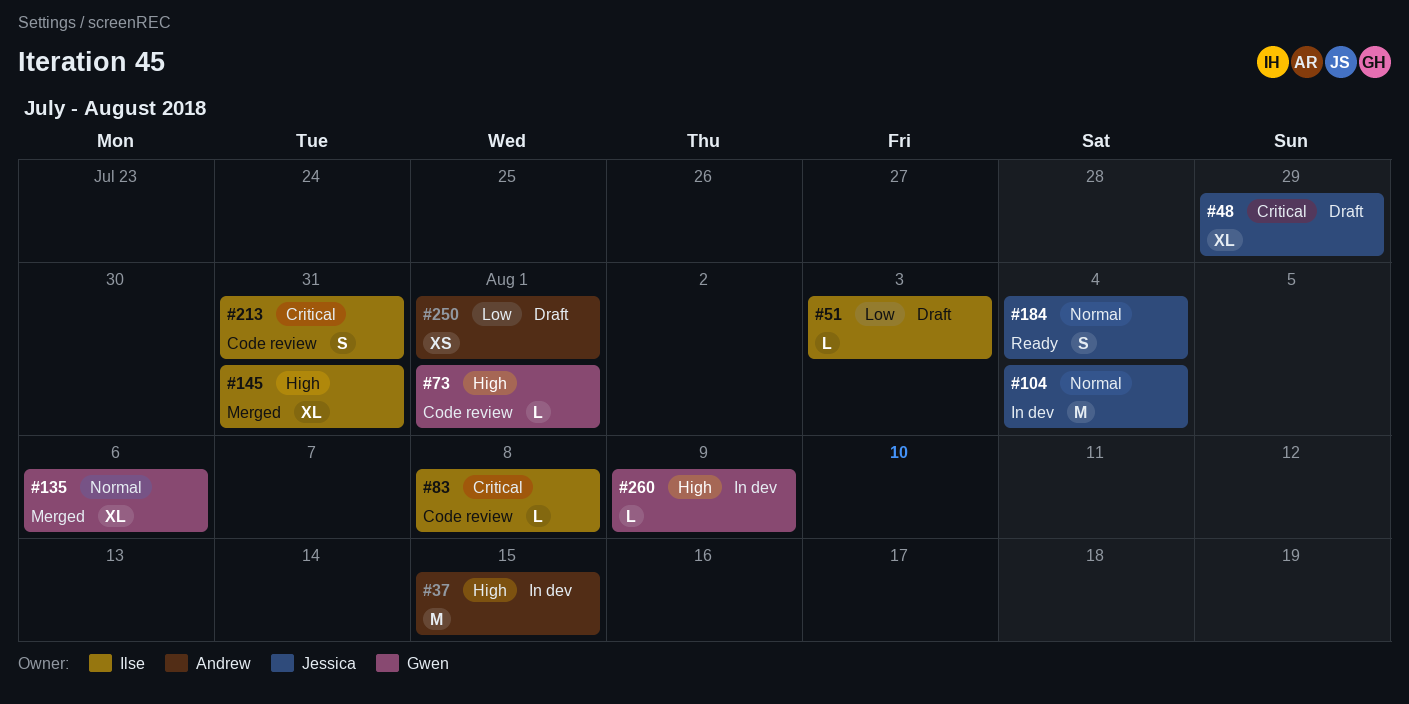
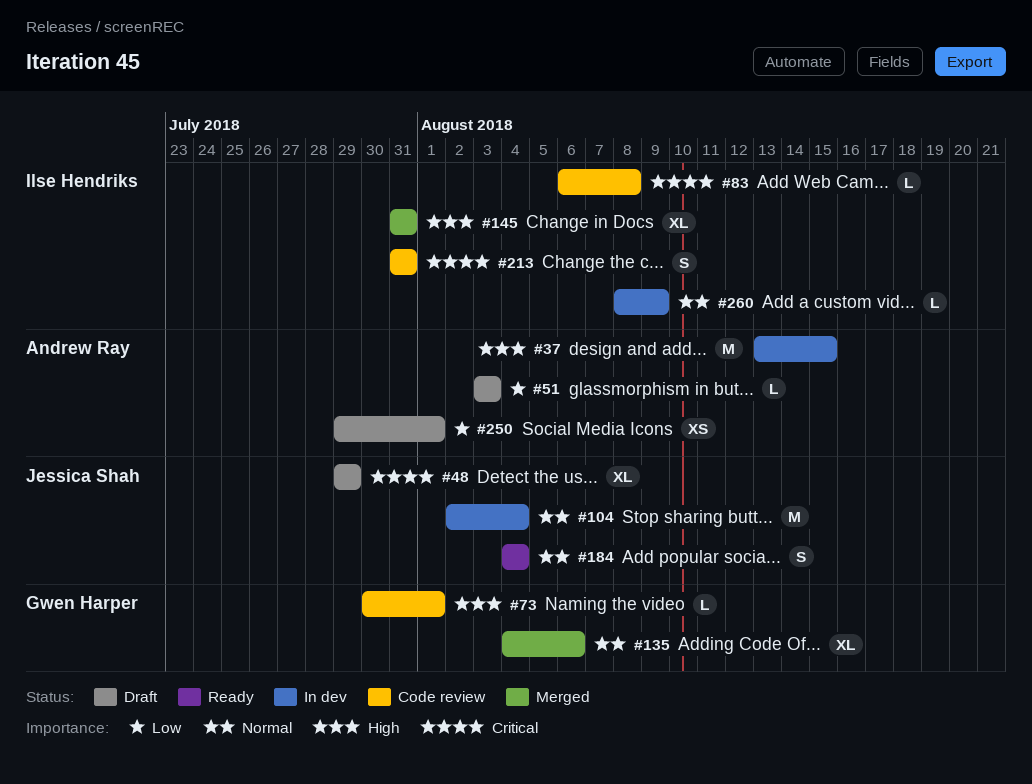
#51, owner: Ilse Hendriks -> Andrew Ray
#260, owner: Gwen Harper -> Ilse Hendriks
#260, priority: High -> Normal

